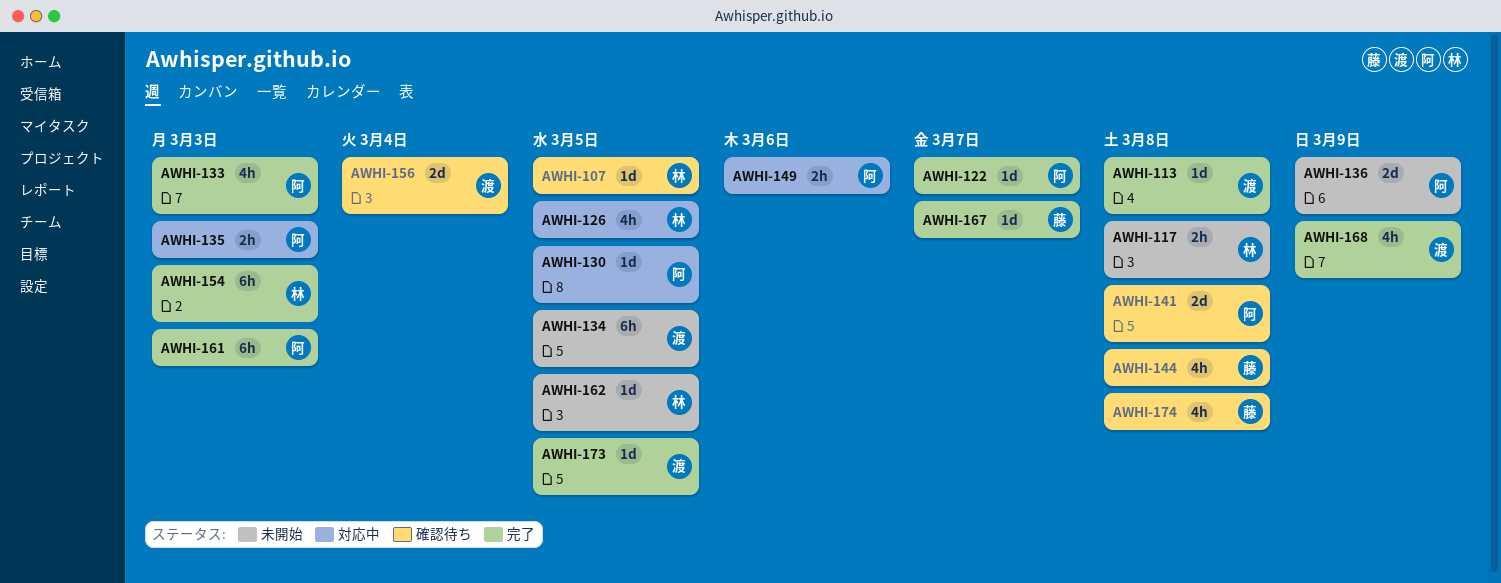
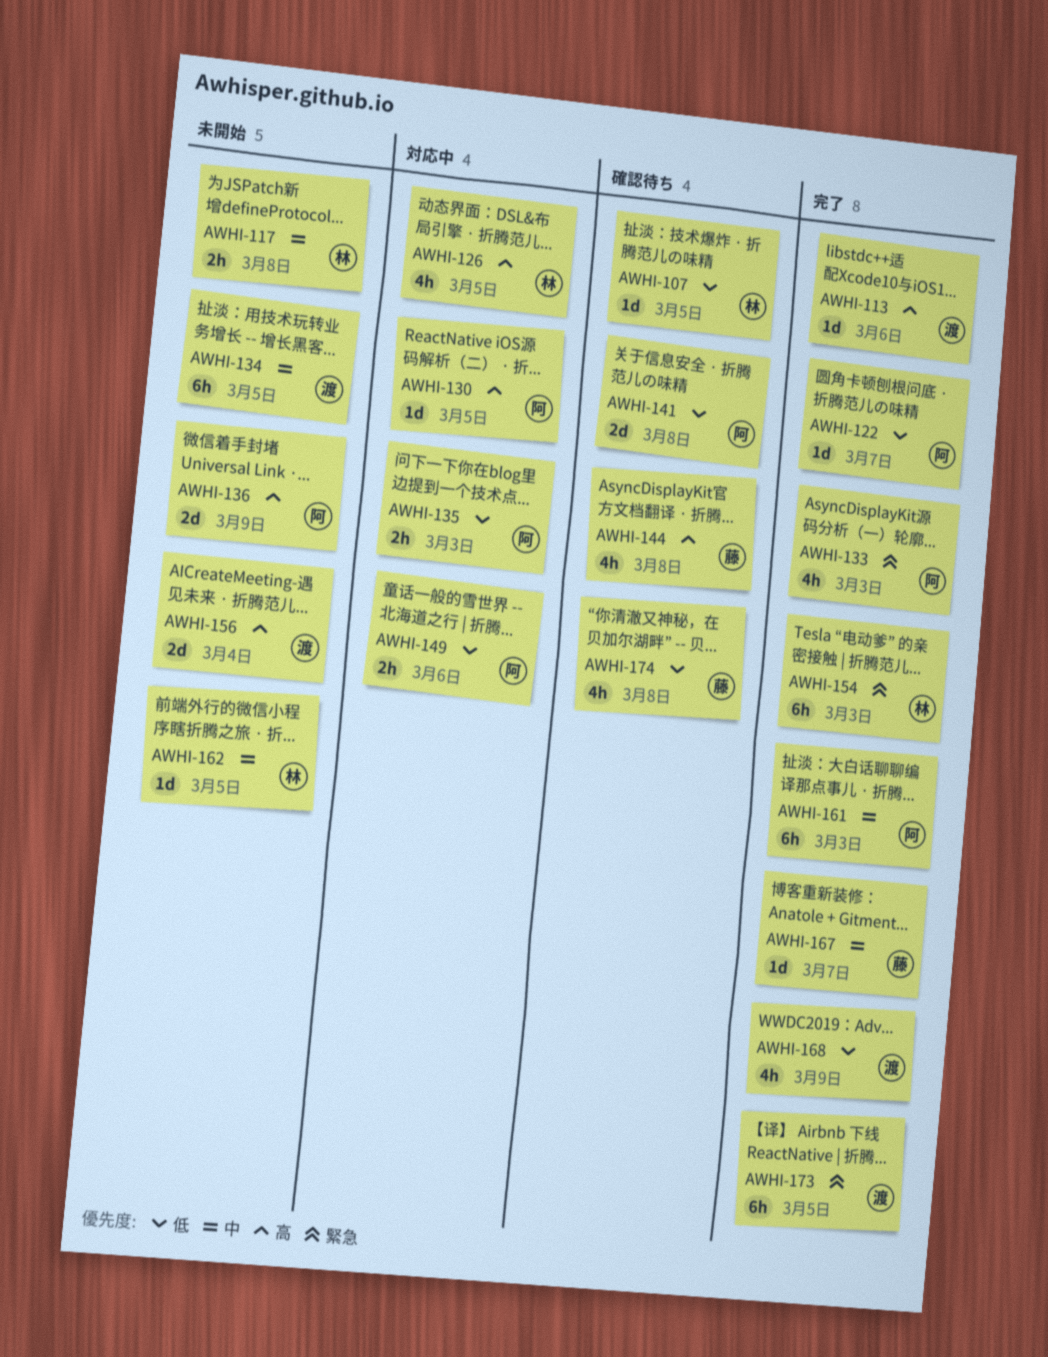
AWHI-113, due: Mar 8 -> Mar 6
AWHI-156, status: 確認待ち -> 未開始
AWHI-173, estimate: 1d -> 6h

